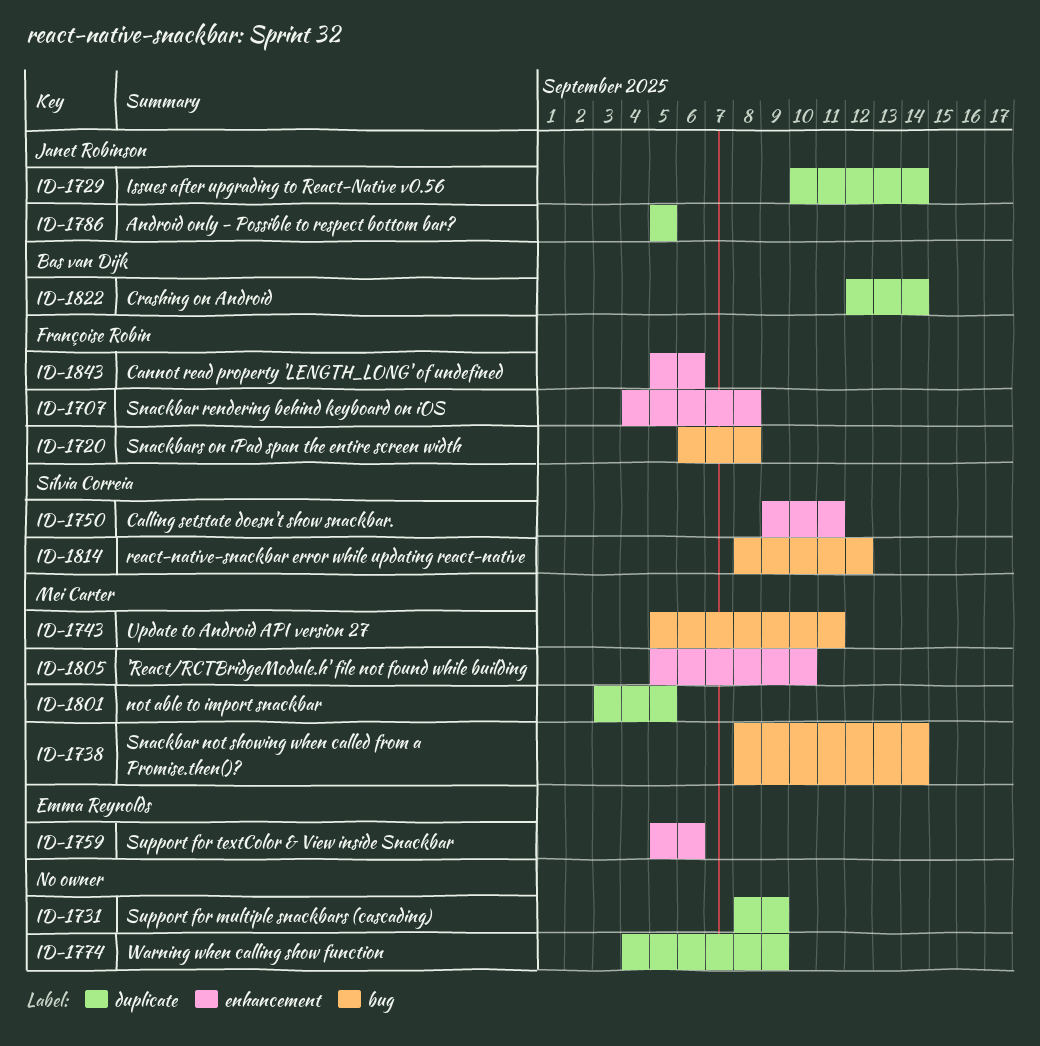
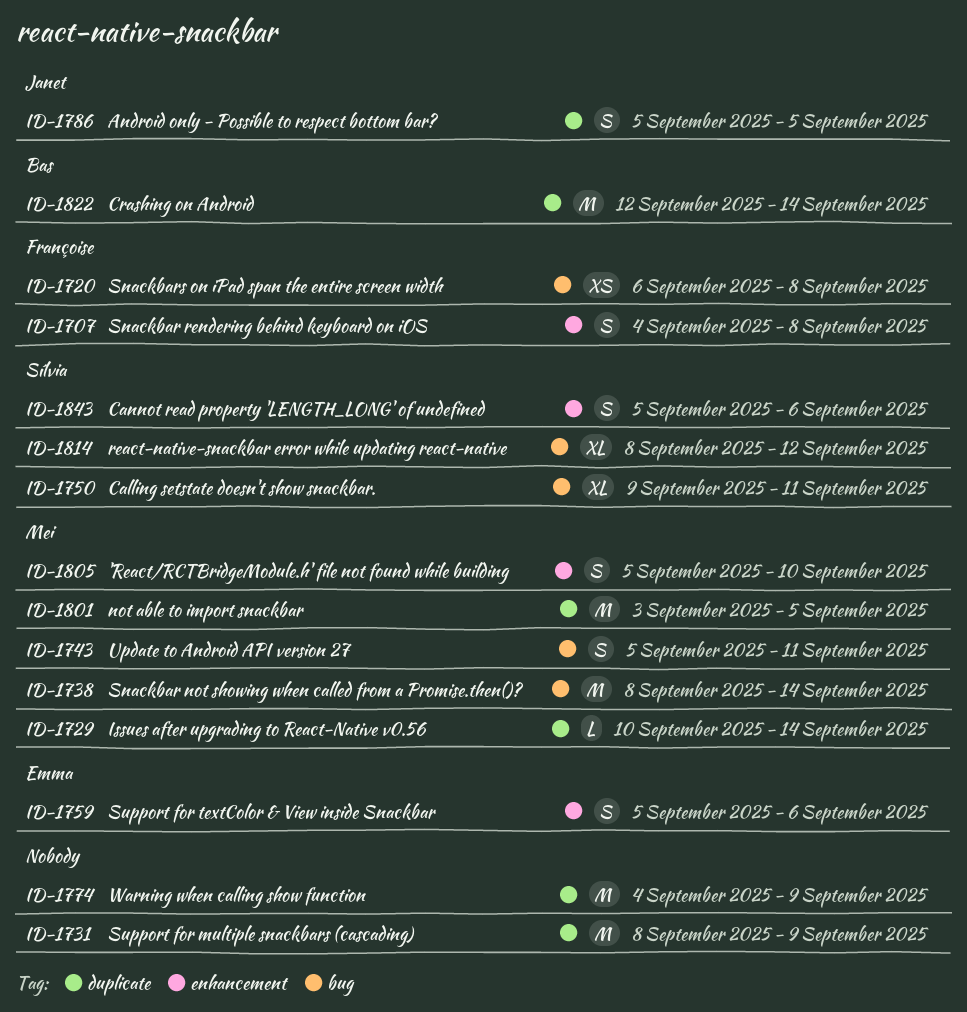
ID-1729, owner: Janet Robinson -> Mei Carter
ID-1750, label: enhancement -> bug
ID-1843, owner: Françoise Robin -> Sílvia Correia

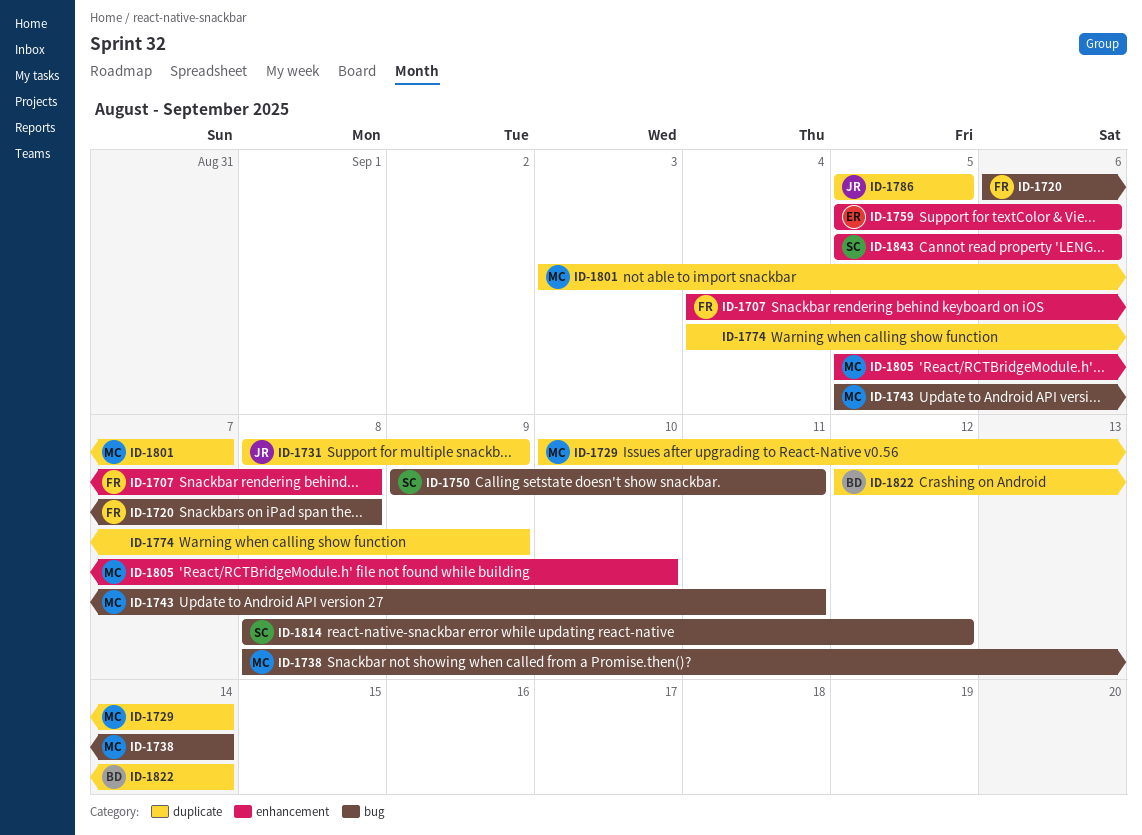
ID-1731, owner: none -> Janet
ID-1801, due: Sep 5 -> Sep 7

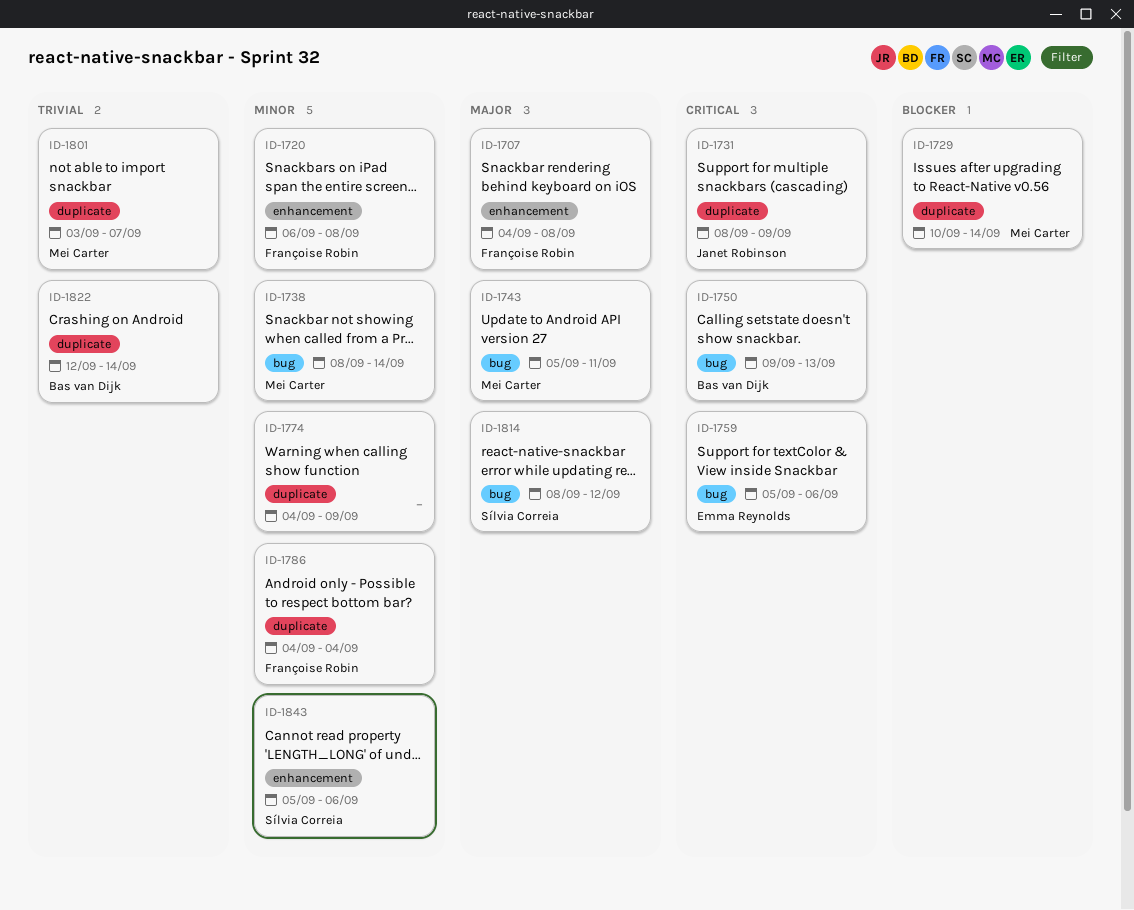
ID-1720, label: bug -> enhancement
ID-1750, owner: Sílvia Correia -> Bas van Dijk
ID-1750, due: Sep 11 -> Sep 13
ID-1759, label: enhancement -> bug
ID-1786, owner: Janet Robinson -> Françoise Robin
ID-1786, start: Sep 5 -> Sep 4
ID-1786, due: Sep 5 -> Sep 4
ID-1805: present -> none

